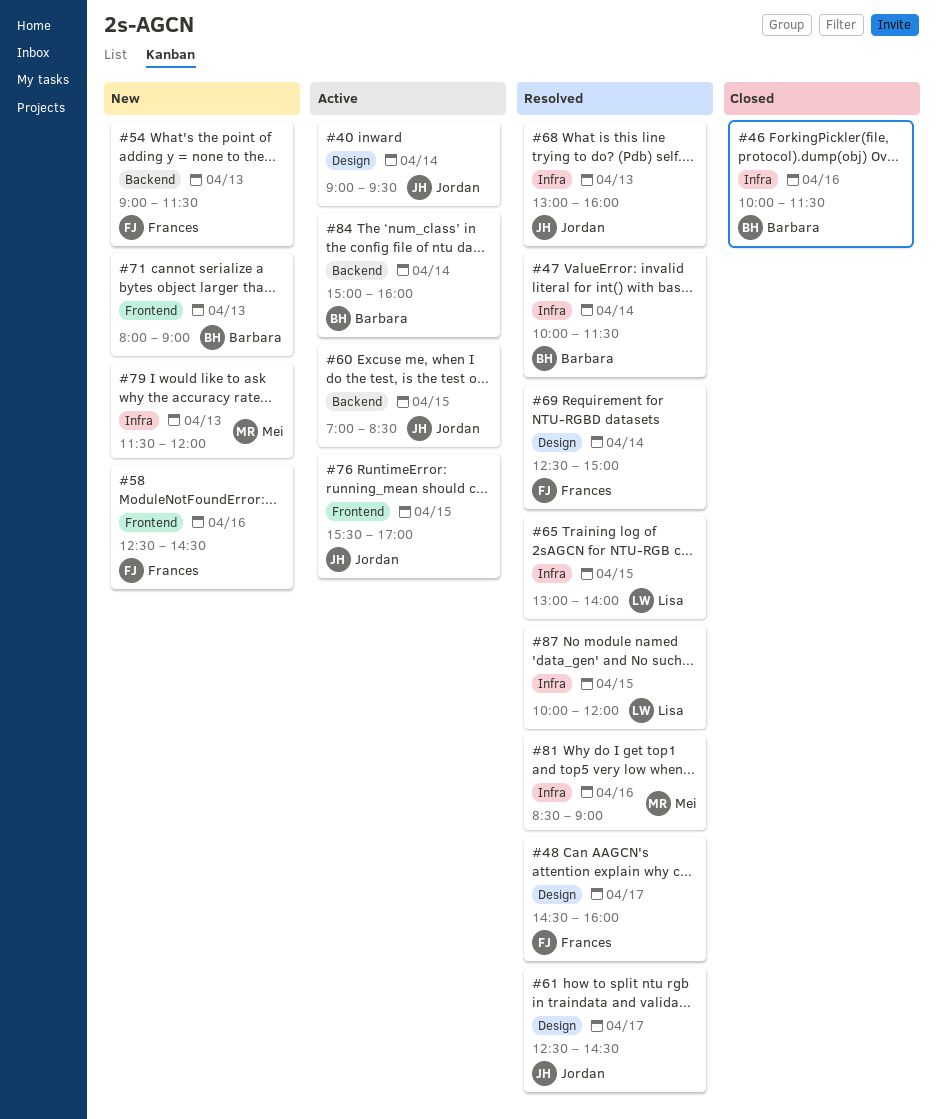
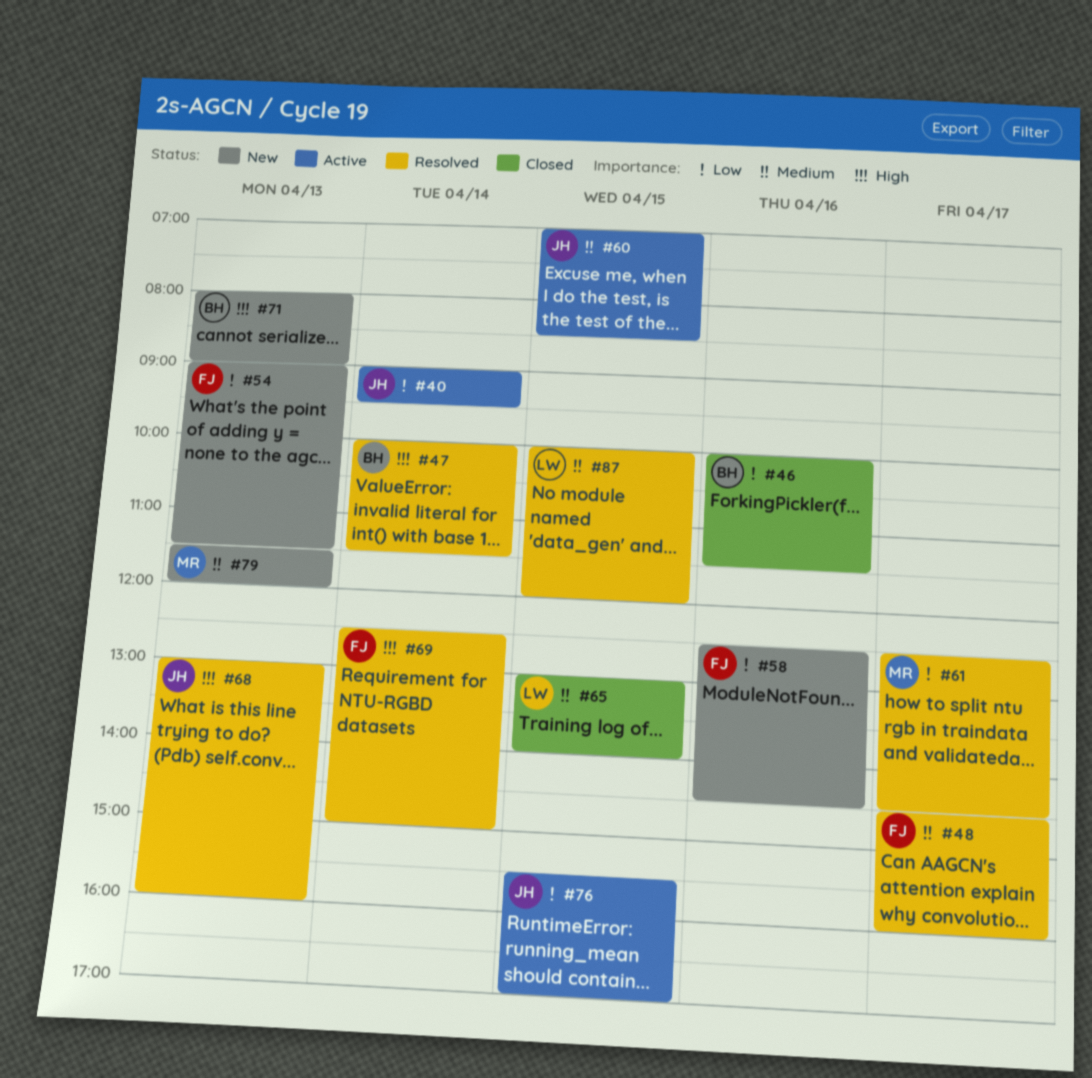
#61, owner: Jordan -> Mei
#65, status: Resolved -> Closed
#81: present -> none
#84: present -> none

